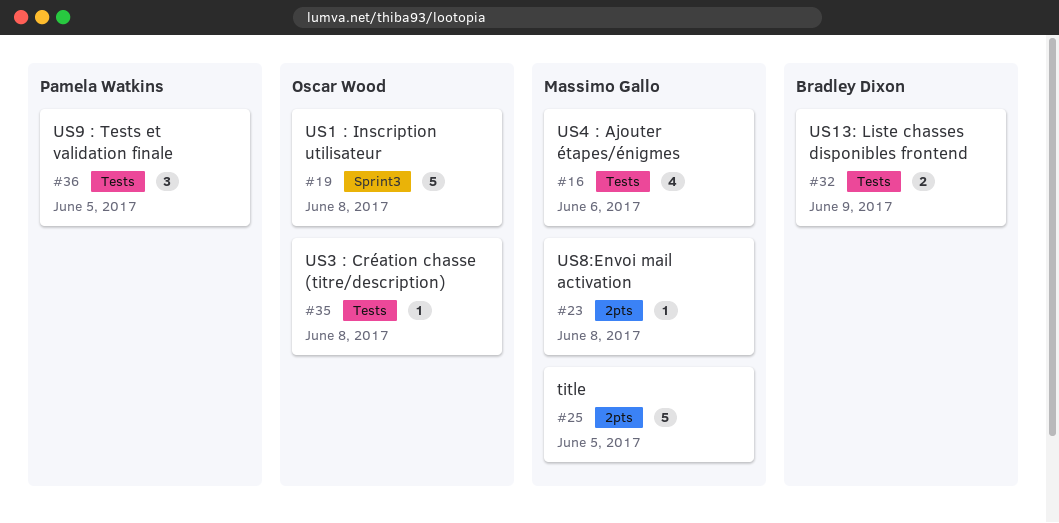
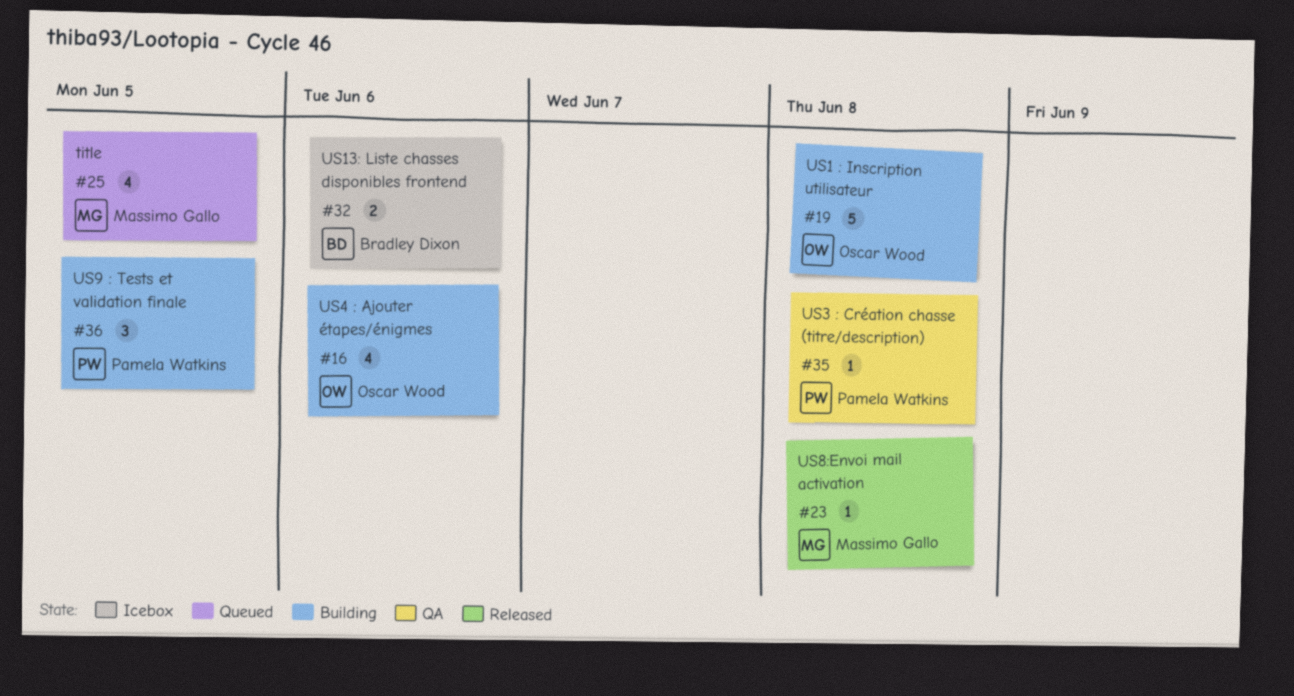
#16, owner: Massimo Gallo -> Oscar Wood
#25, estimate: 5 -> 4
#32, due: Jun 9 -> Jun 6
#35, owner: Oscar Wood -> Pamela Watkins

